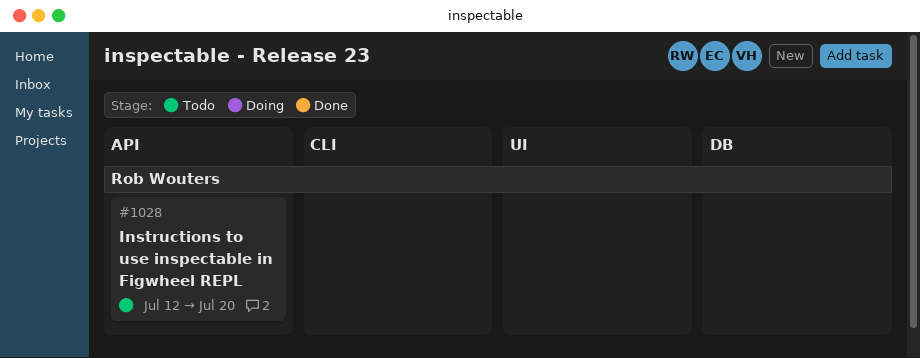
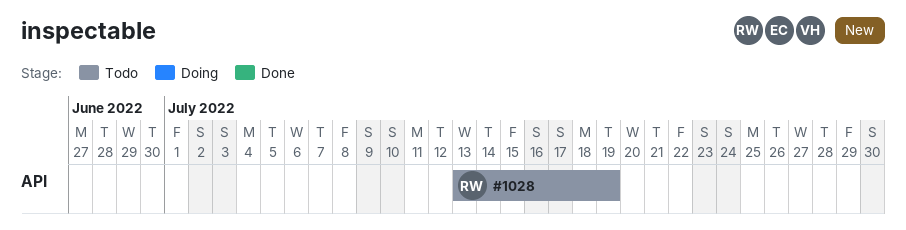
#1028, start: Jul 12 -> Jul 13
#1028, due: Jul 20 -> Jul 19

